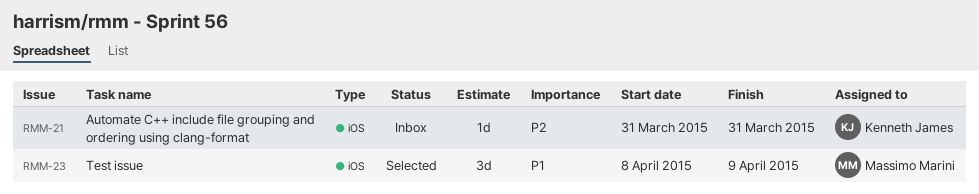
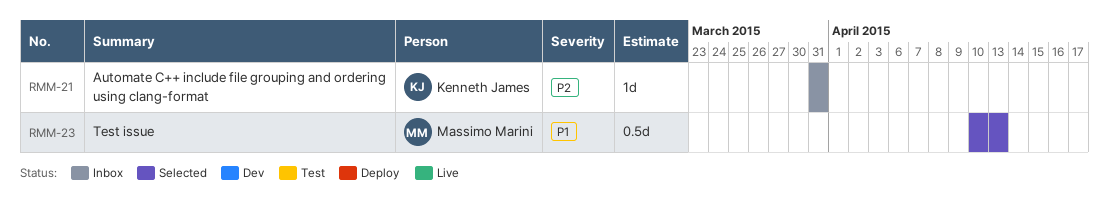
RMM-23, estimate: 3d -> 0.5d
RMM-23, start: Apr 8 -> Apr 10
RMM-23, due: Apr 9 -> Apr 13

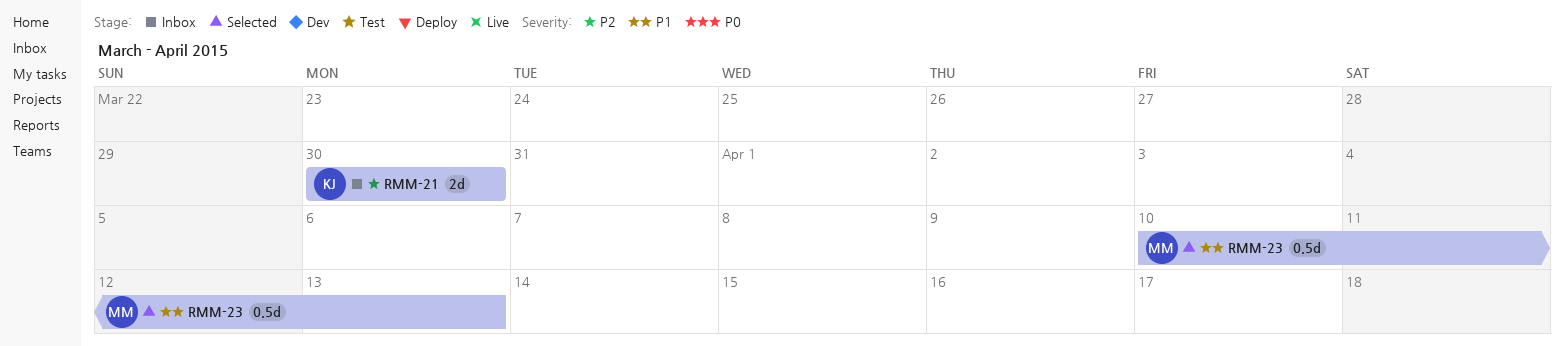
RMM-21, estimate: 1d -> 2d
RMM-21, start: Mar 31 -> Mar 30
RMM-21, due: Mar 31 -> Mar 30

